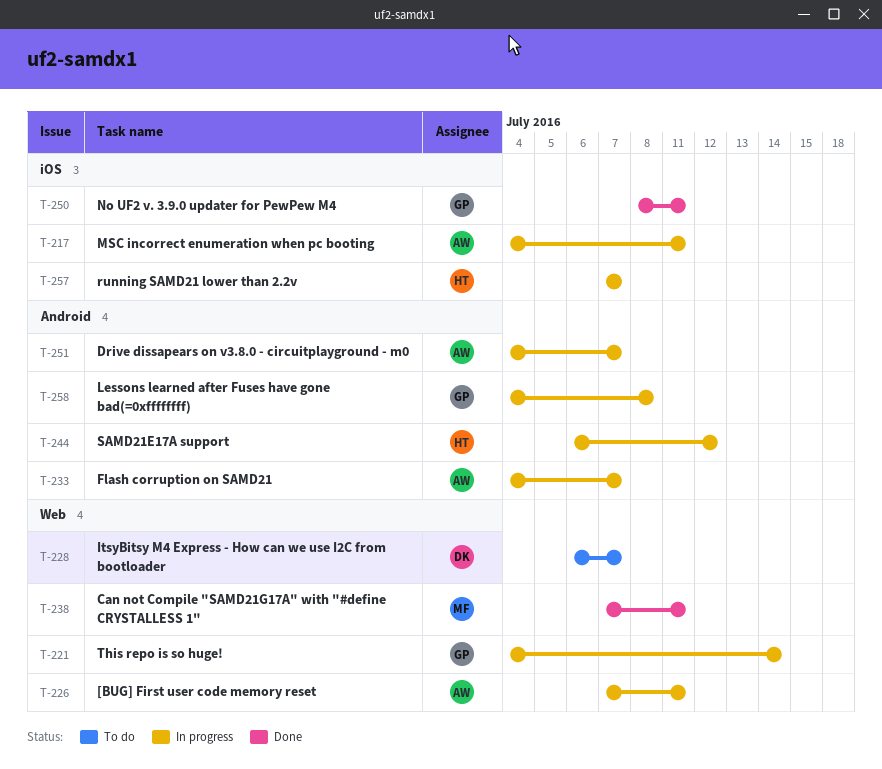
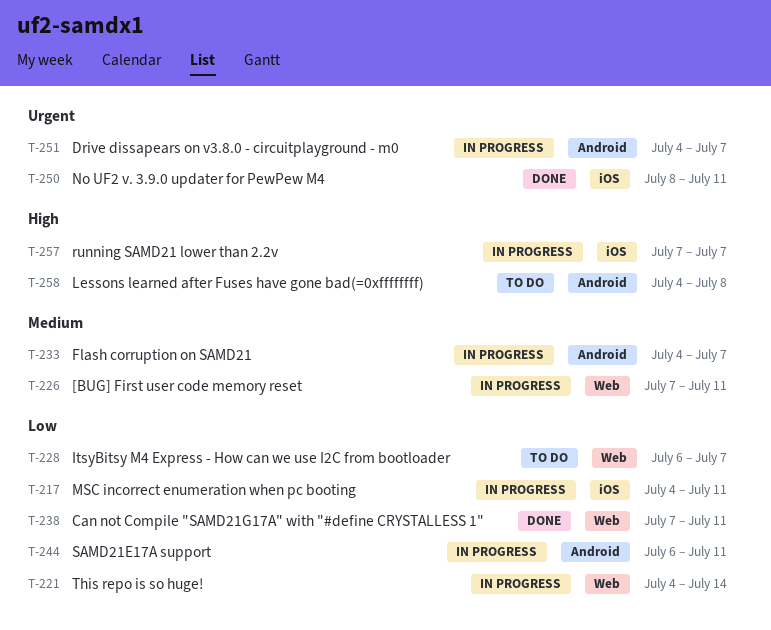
T-244, due: Jul 12 -> Jul 11
T-258, status: In progress -> To do

